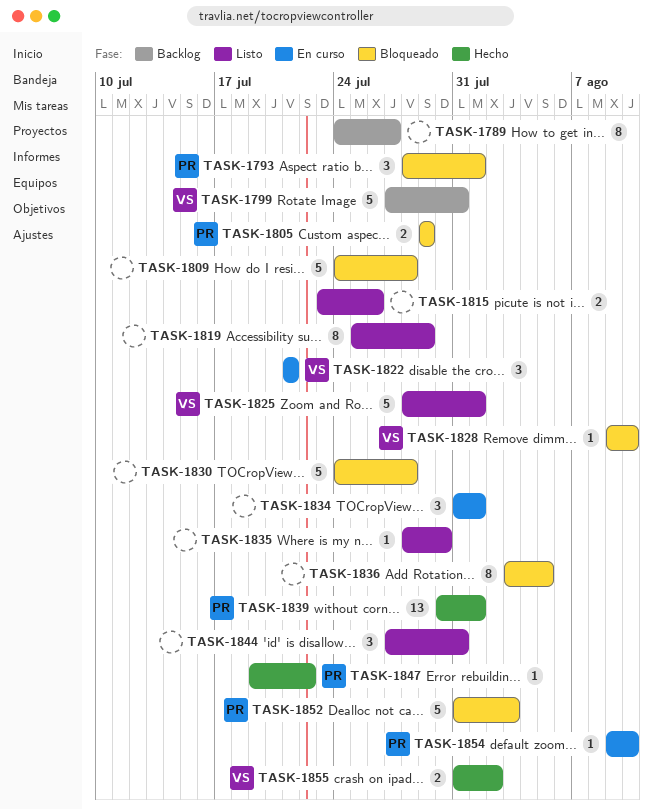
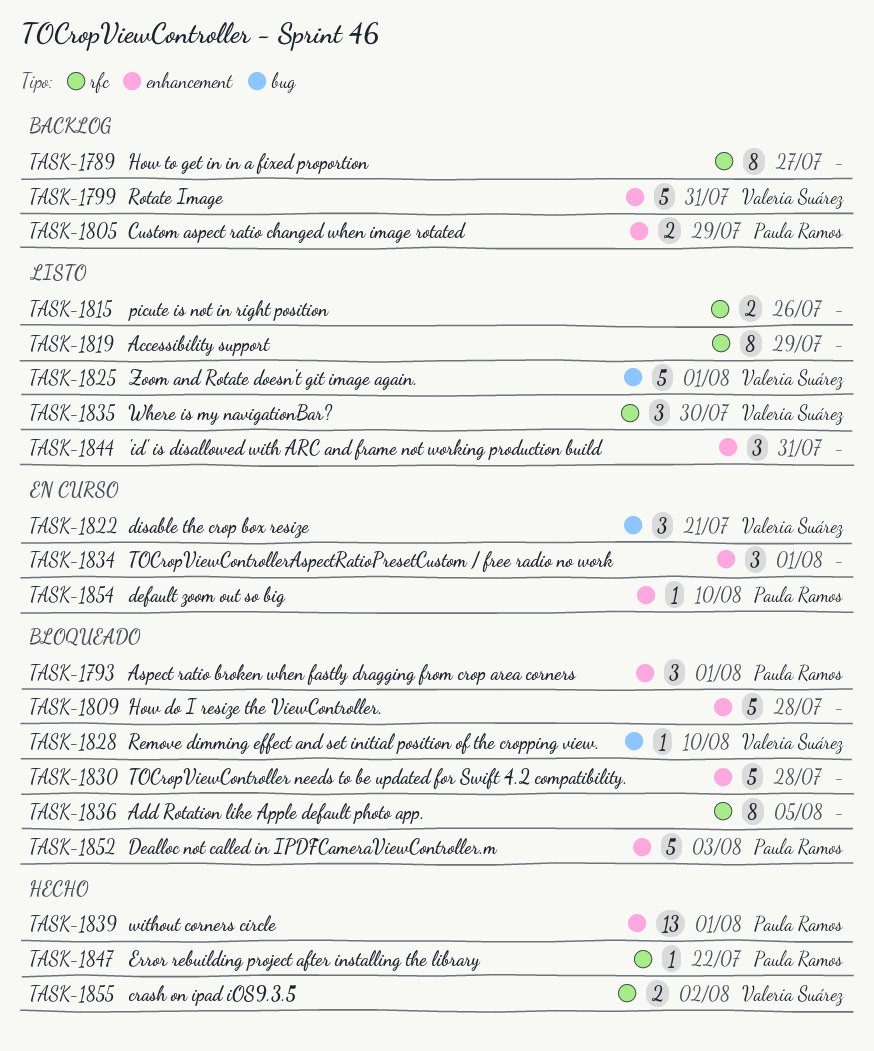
TASK-1805, status: Bloqueado -> Backlog
TASK-1835, owner: none -> Valeria Suárez
TASK-1835, estimate: 1 -> 3

